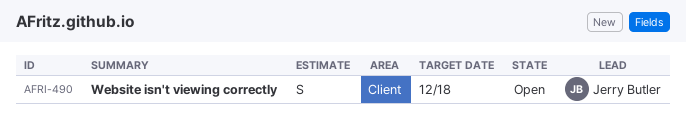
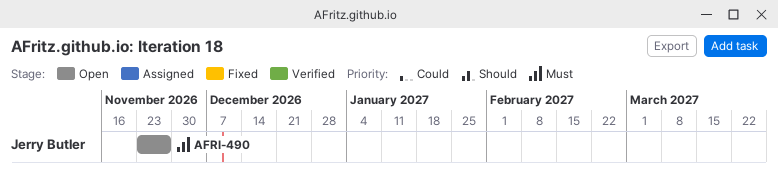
AFRI-490, due: Dec 18 -> Nov 27

